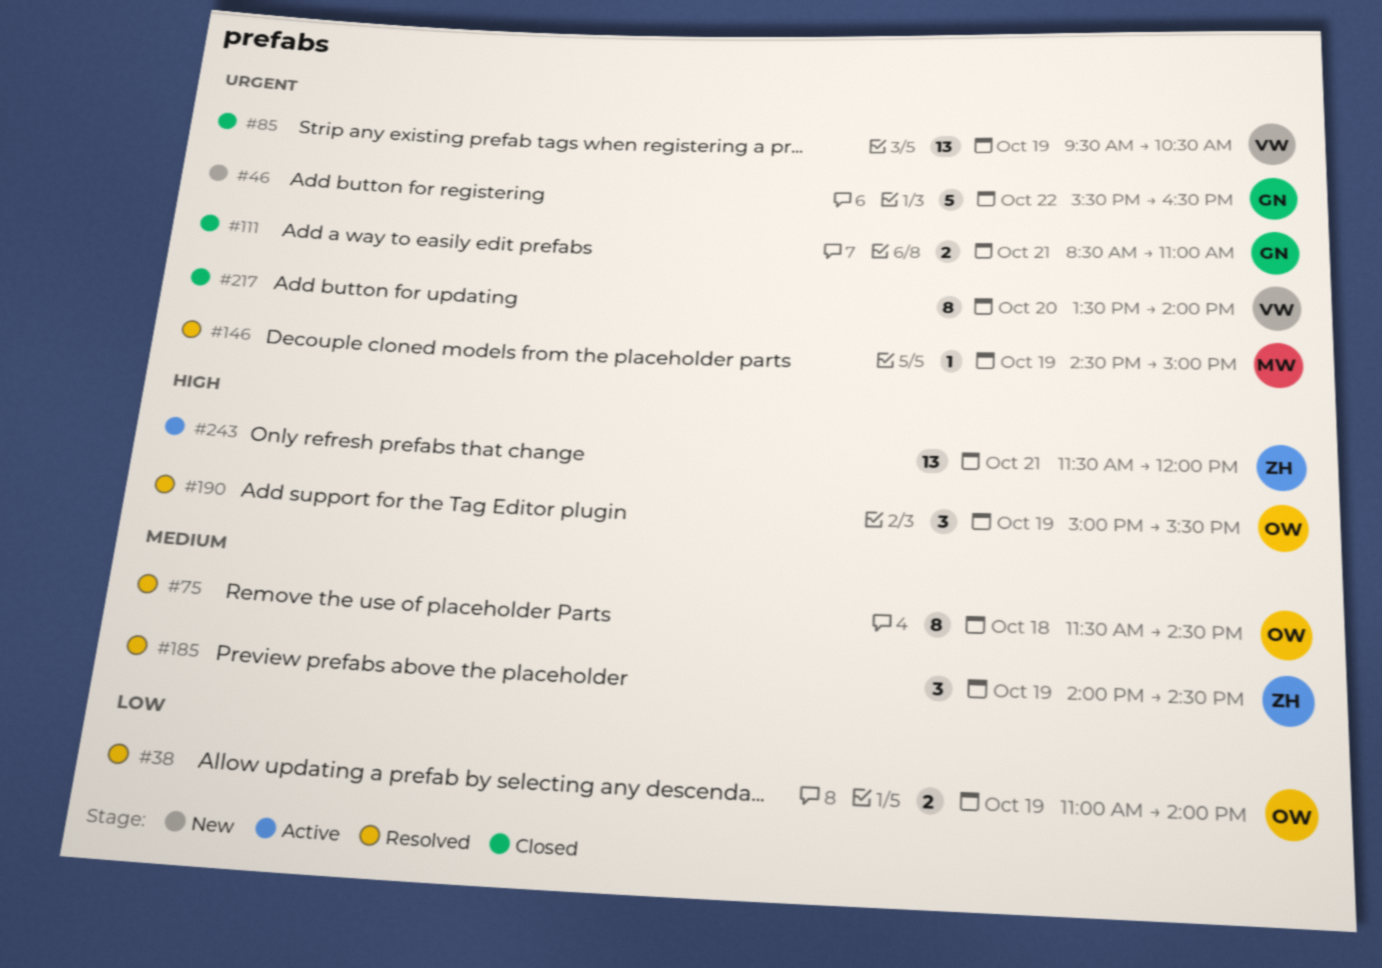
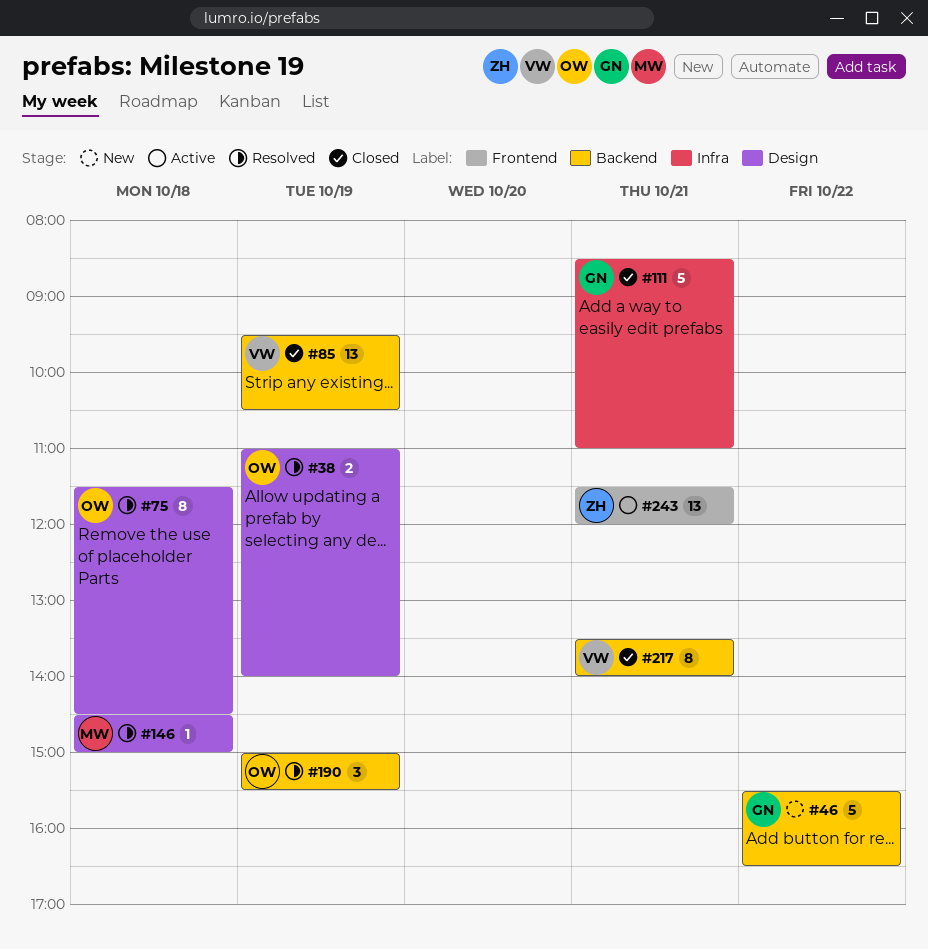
#111, estimate: 2 -> 5
#146, day: Oct 19 -> Oct 18
#185: present -> none
#217, day: Oct 20 -> Oct 21

